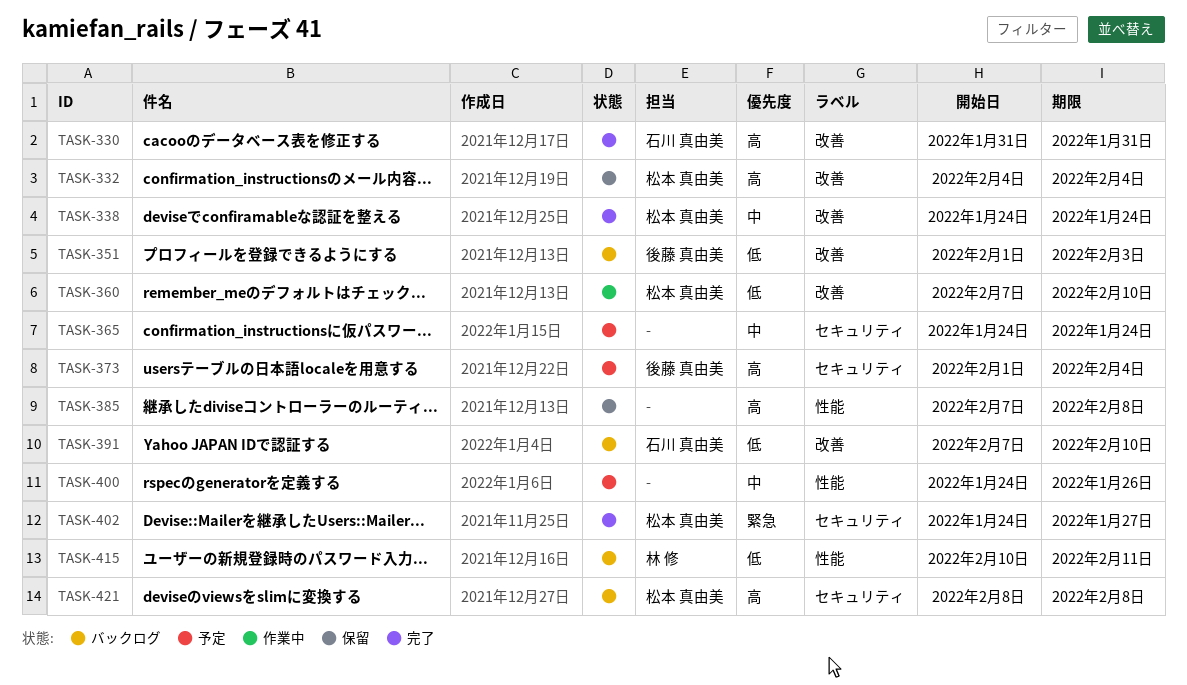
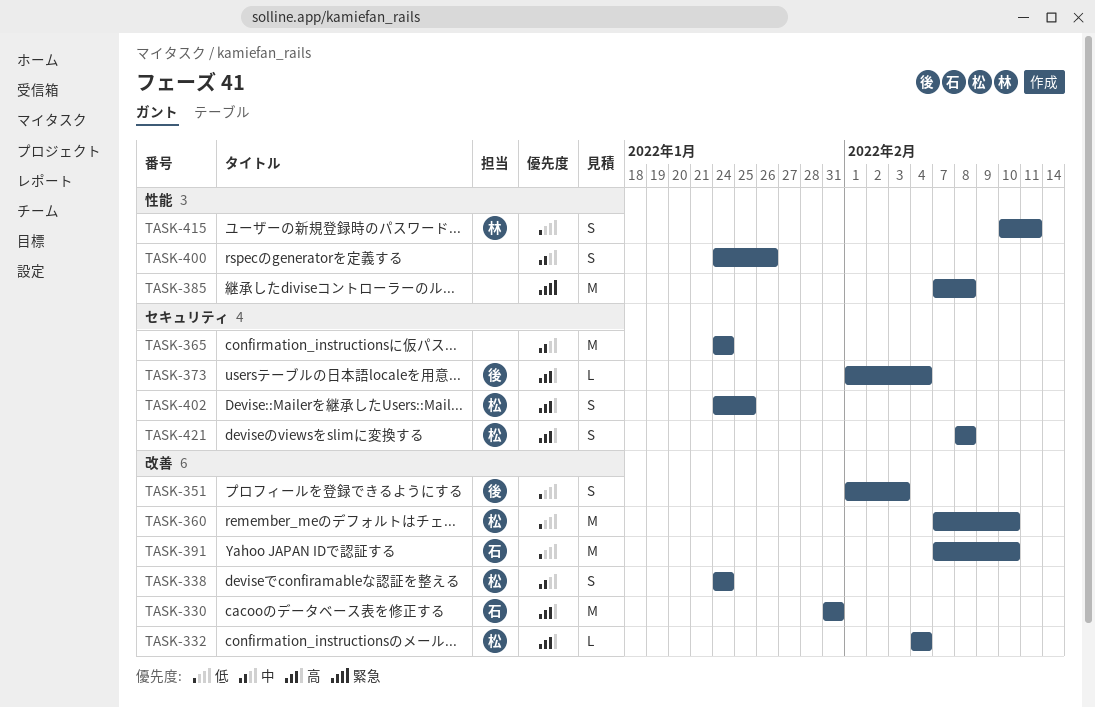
TASK-385, priority: 高 -> 緊急
TASK-402, priority: 緊急 -> 高
TASK-402, due: Jan 27 -> Jan 25

